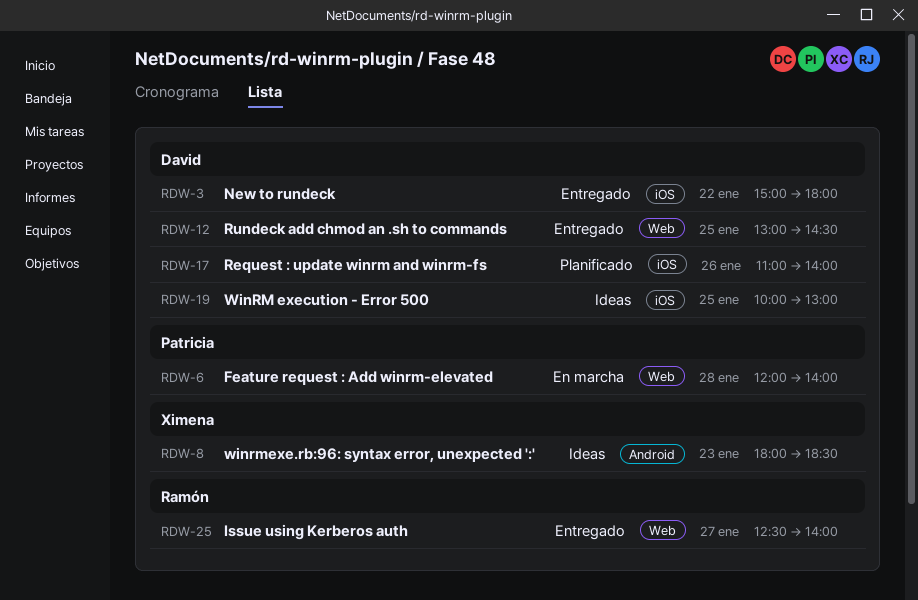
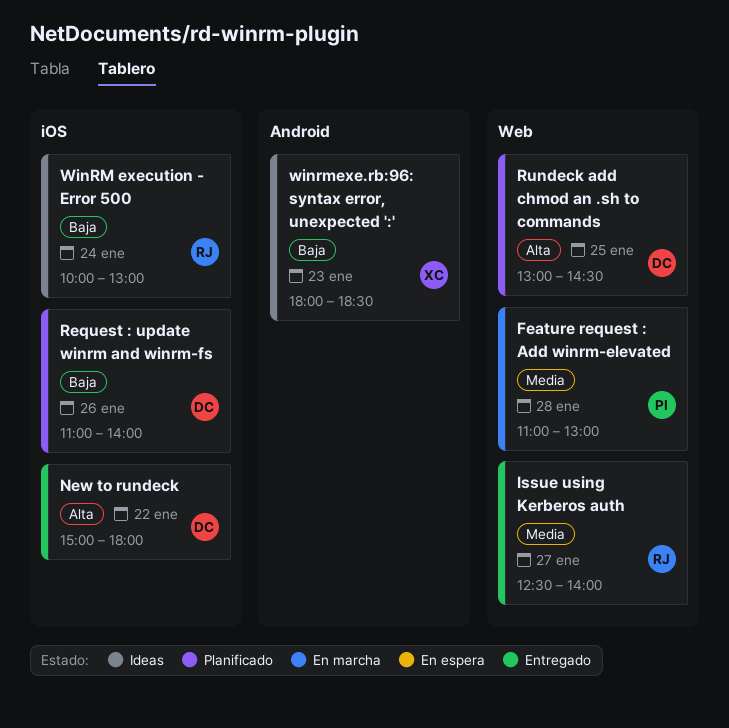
Feature request : Add winrm-elevated, begins: 12:00 -> 11:00
Feature request : Add winrm-elevated, ends: 14:00 -> 13:00
Rundeck add chmod an .sh to commands, status: Entregado -> Planificado
WinRM execution - Error 500, owner: David -> Ramón
WinRM execution - Error 500, day: Jan 25 -> Jan 24

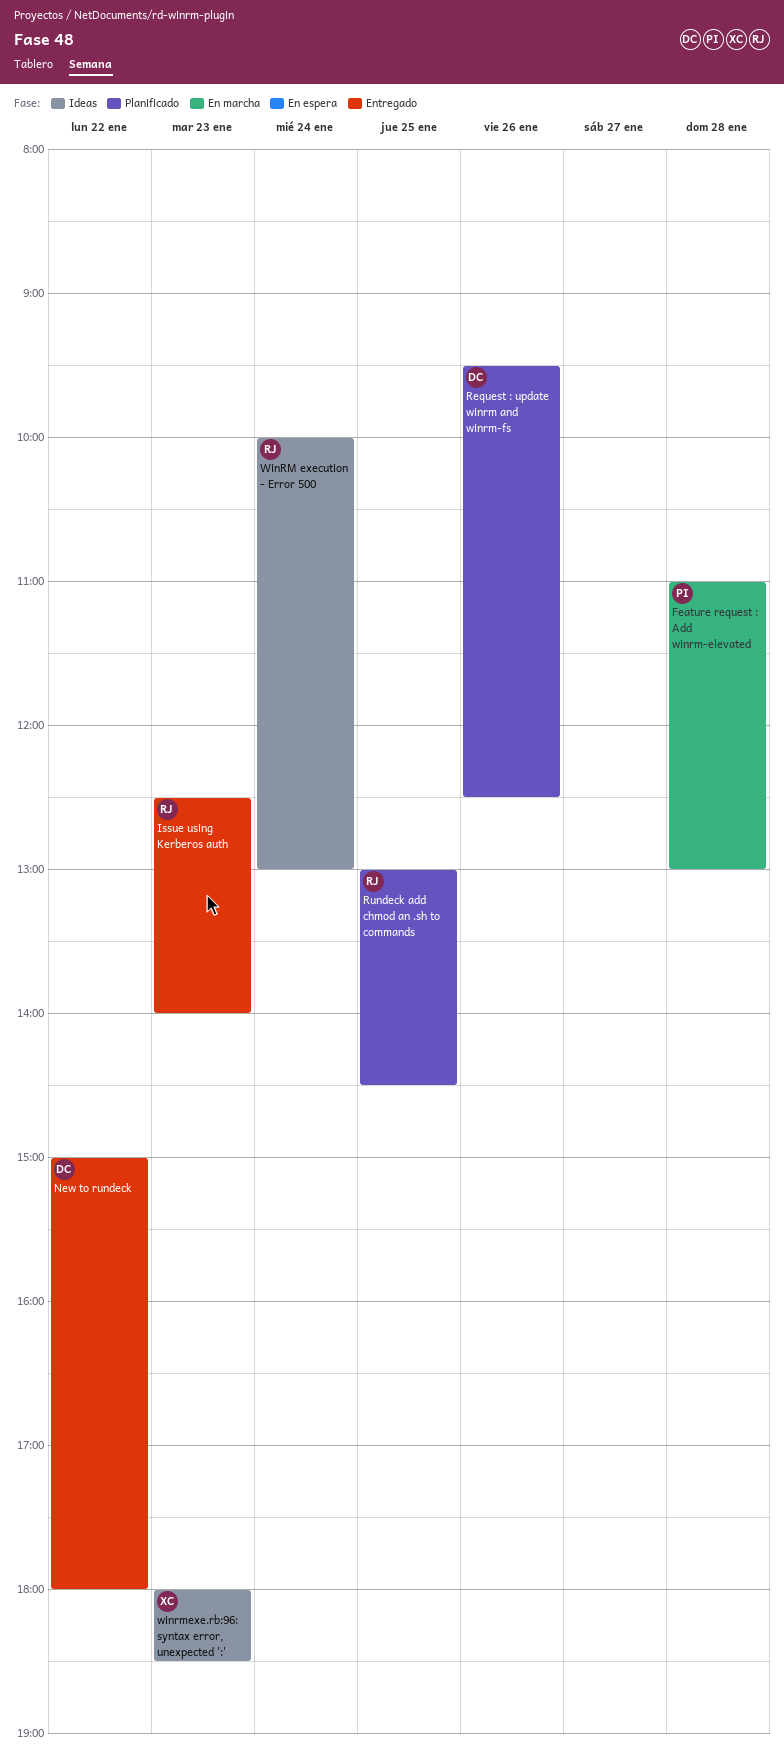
Issue using Kerberos auth, day: Jan 27 -> Jan 23
Request : update winrm and winrm-fs, begins: 11:00 -> 09:30
Request : update winrm and winrm-fs, ends: 14:00 -> 12:30
Rundeck add chmod an .sh to commands, owner: DC -> RJ

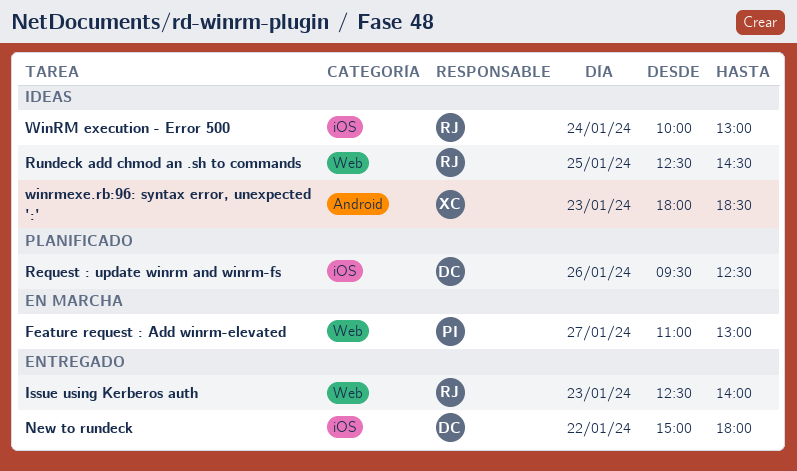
Feature request : Add winrm-elevated, day: Jan 28 -> Jan 27
Rundeck add chmod an .sh to commands, status: Planificado -> Ideas
Rundeck add chmod an .sh to commands, begins: 13:00 -> 12:30

